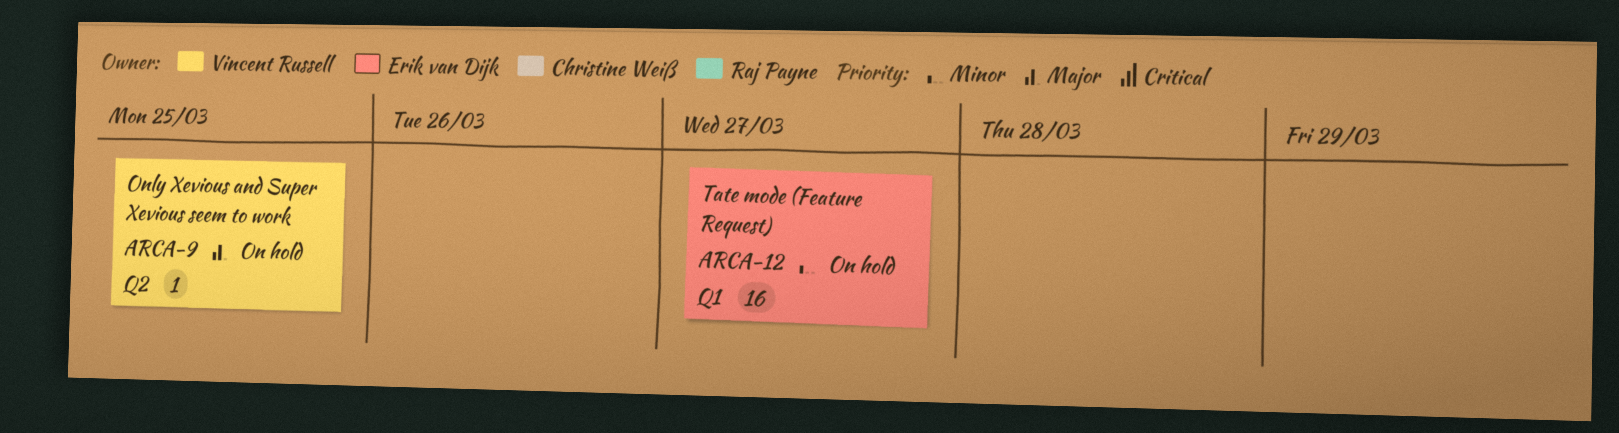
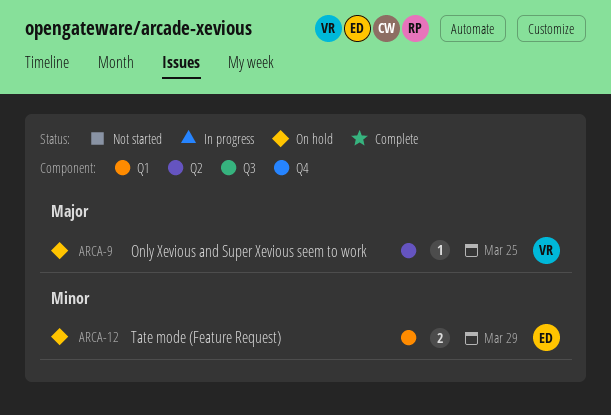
ARCA-12, estimate: 16 -> 2
ARCA-12, due: Mar 27 -> Mar 29

